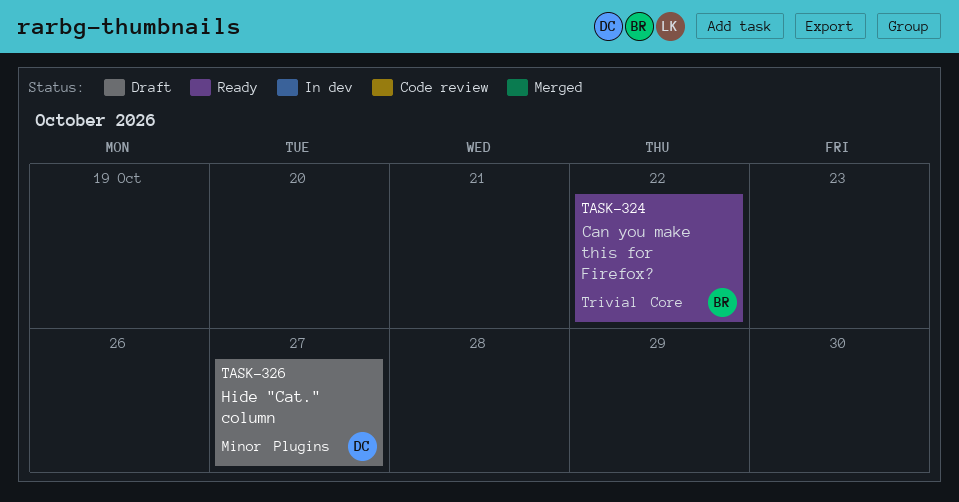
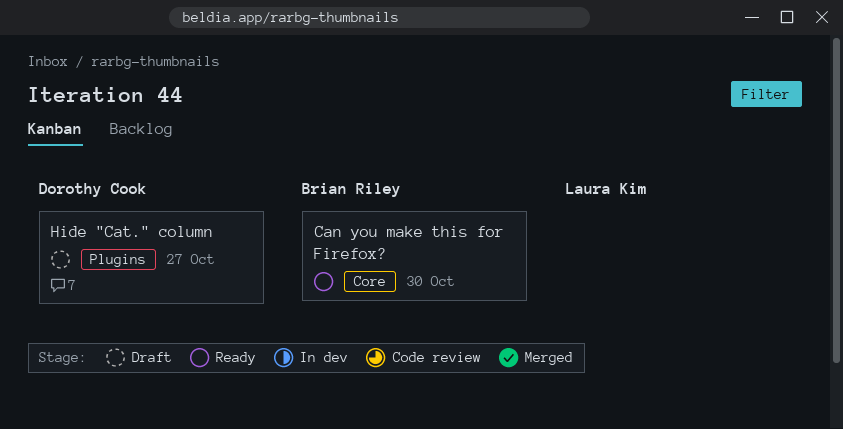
Can you make this for Firefox?, due: Oct 22 -> Oct 30

